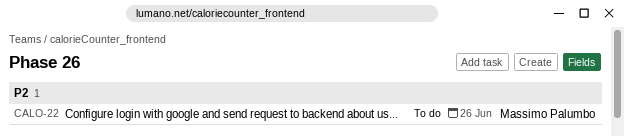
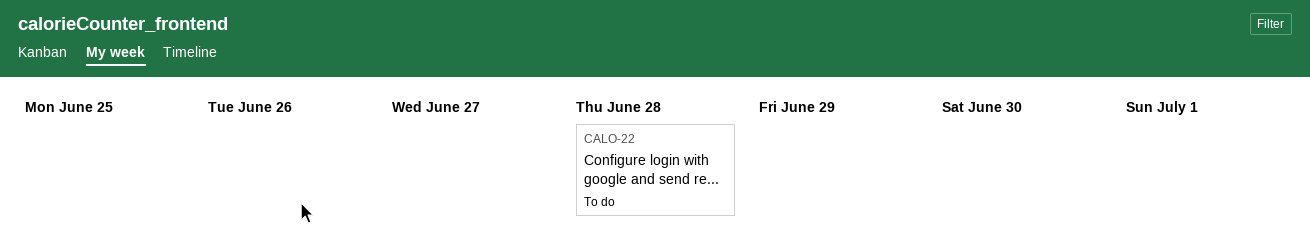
CALO-22, due: Jun 26 -> Jun 28

